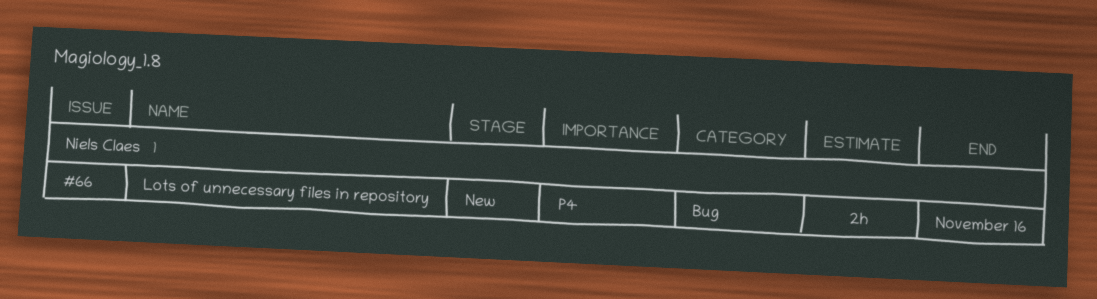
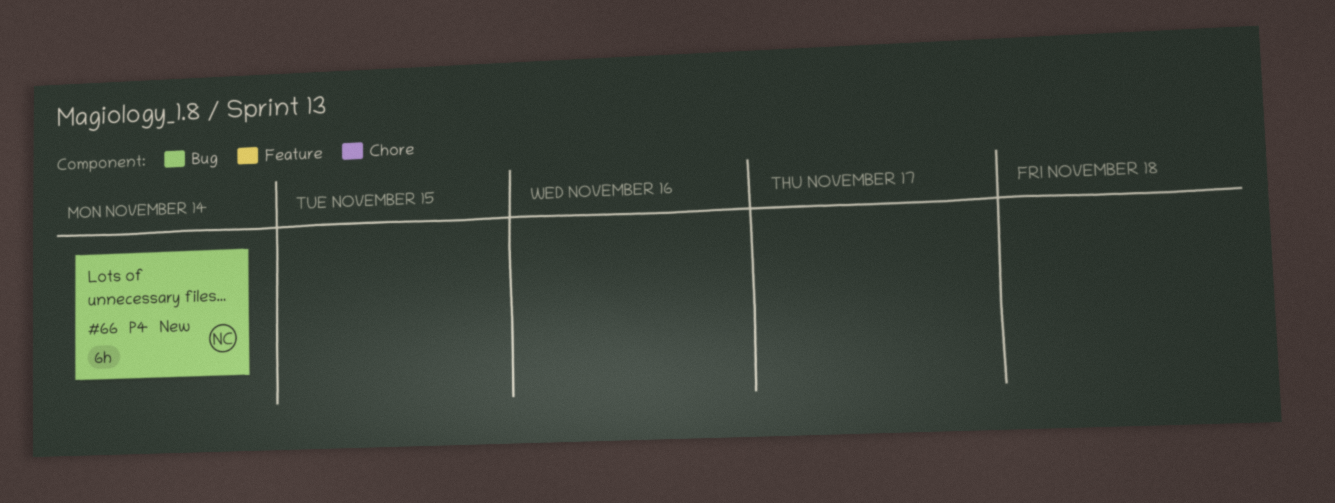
#66, estimate: 2h -> 6h
#66, due: Nov 16 -> Nov 14

